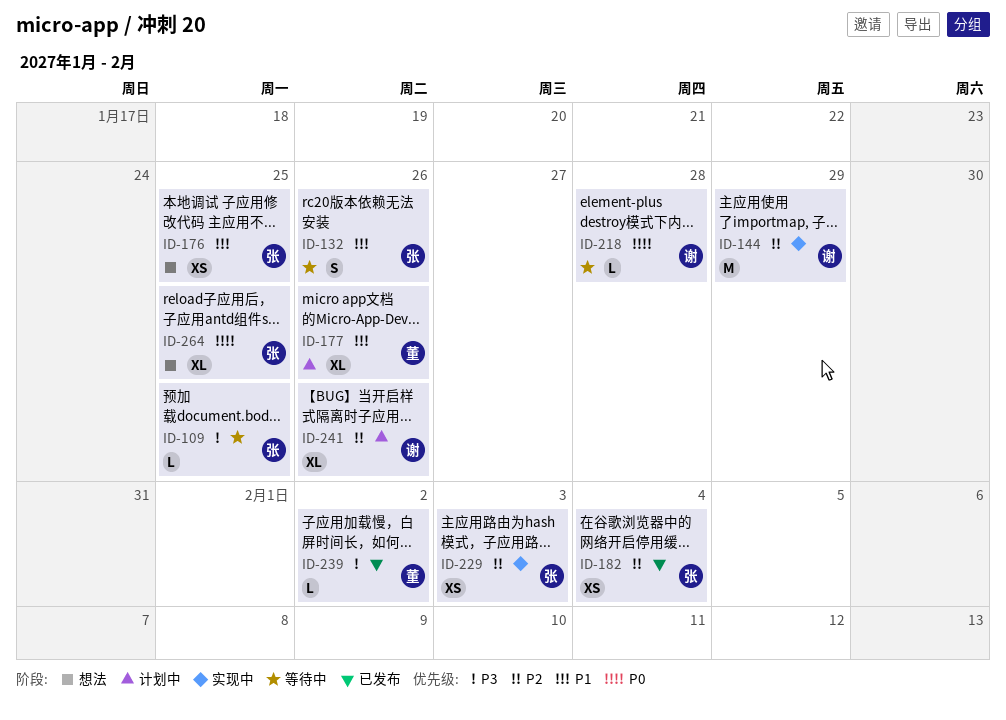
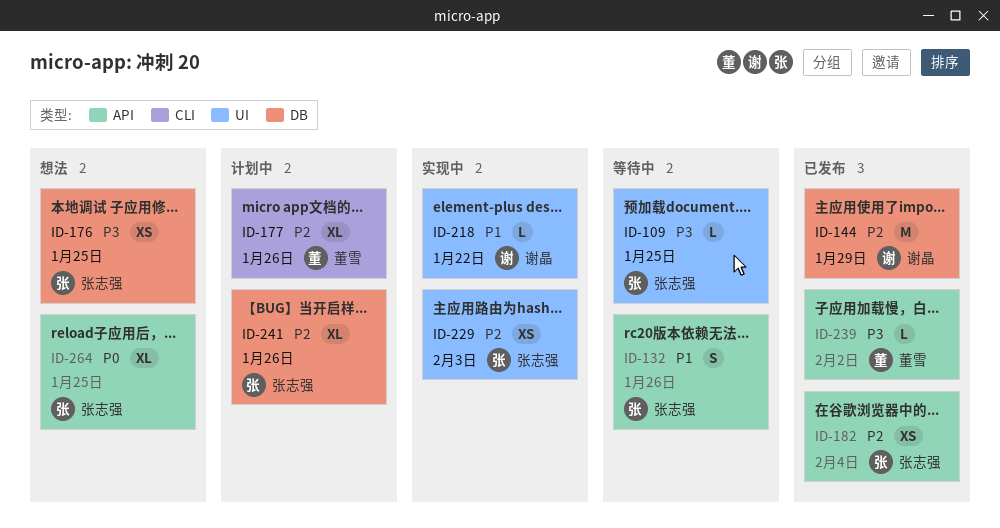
ID-144, status: 实现中 -> 已发布
ID-176, priority: P1 -> P3
ID-177, priority: P1 -> P2
ID-218, status: 等待中 -> 实现中
ID-218, priority: P0 -> P1
ID-218, due: Jan 28 -> Jan 22
ID-241, owner: 谢晶 -> 张志强

